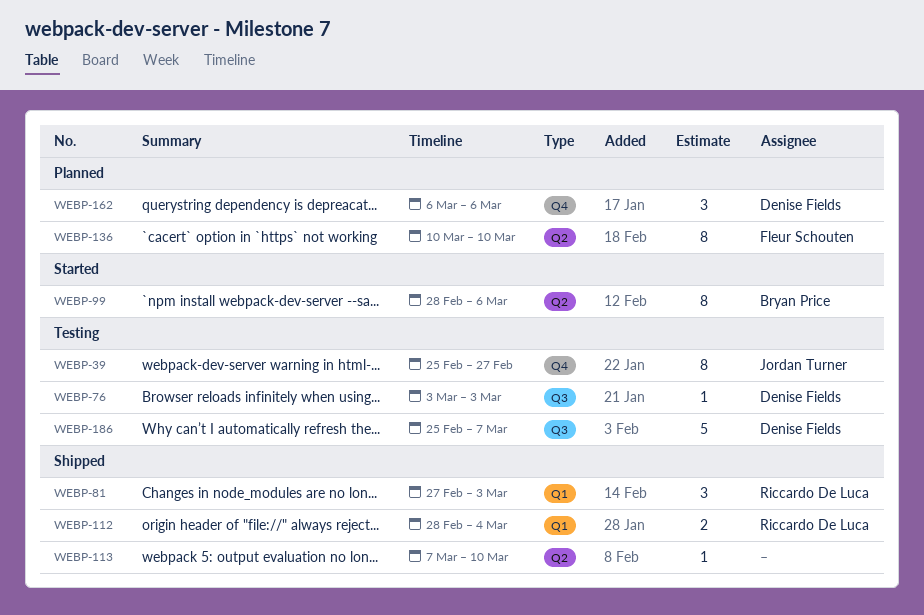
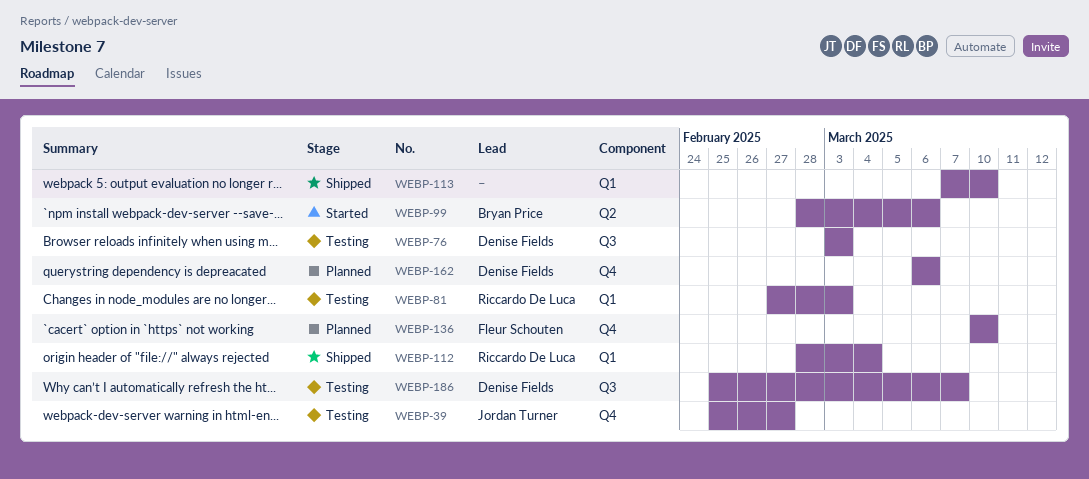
WEBP-81, status: Shipped -> Testing
WEBP-113, label: Q2 -> Q1
WEBP-136, label: Q2 -> Q4

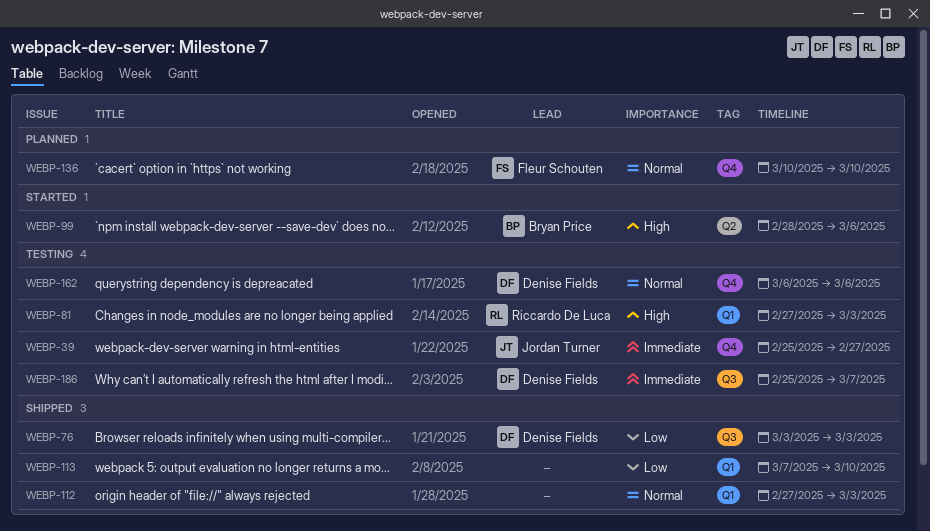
WEBP-76, status: Testing -> Shipped
WEBP-112, owner: Riccardo De Luca -> none
WEBP-112, start: Feb 28 -> Feb 27
WEBP-112, due: Mar 4 -> Mar 3
WEBP-162, status: Planned -> Testing

